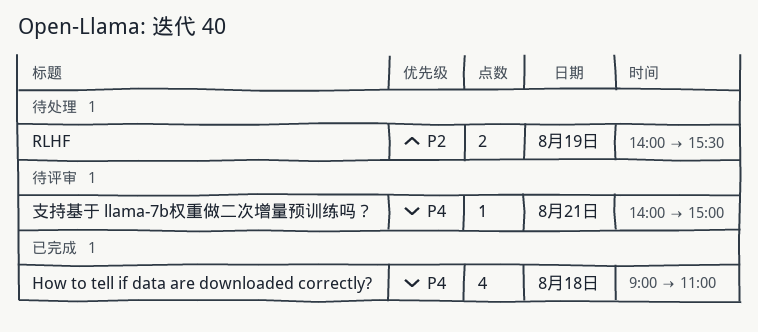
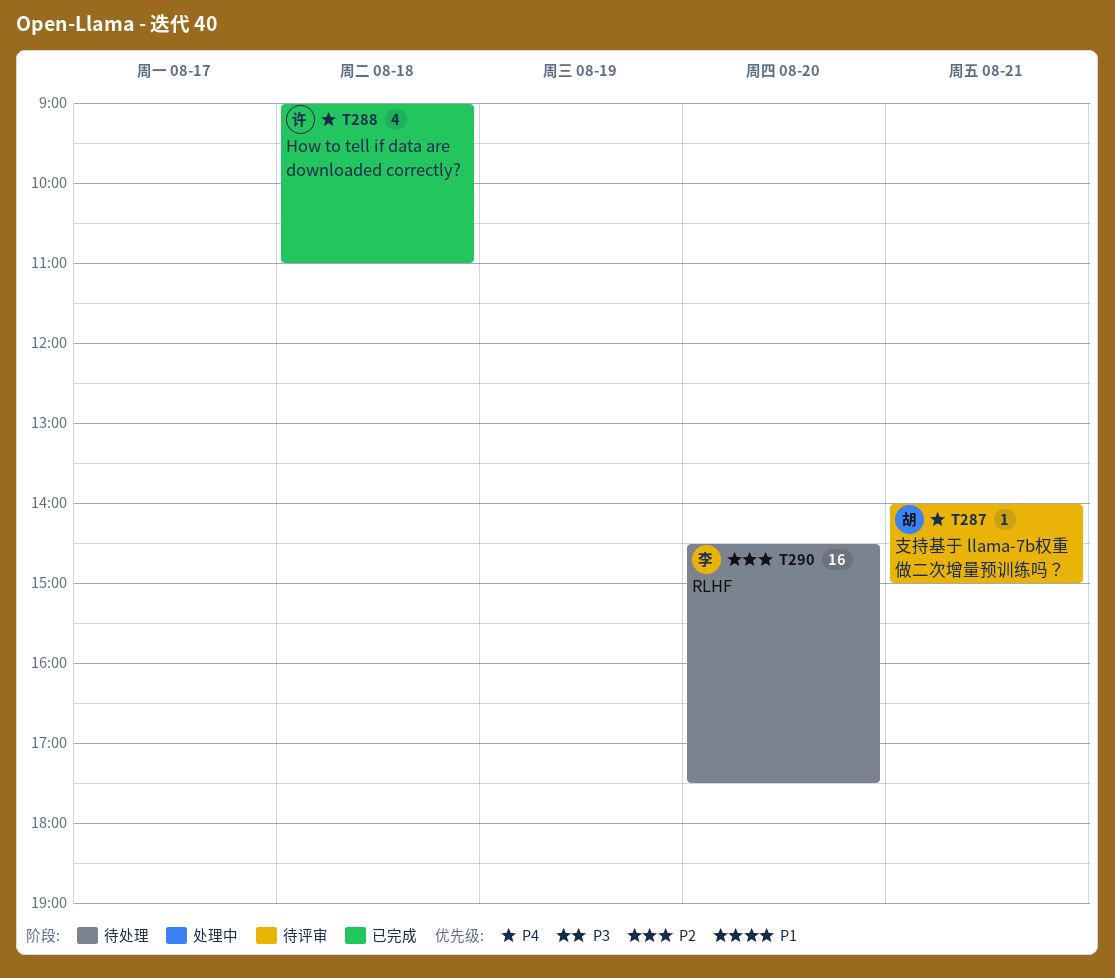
RLHF, estimate: 2 -> 16
RLHF, day: Aug 19 -> Aug 20
RLHF, begins: 14:00 -> 14:30
RLHF, ends: 15:30 -> 17:30

